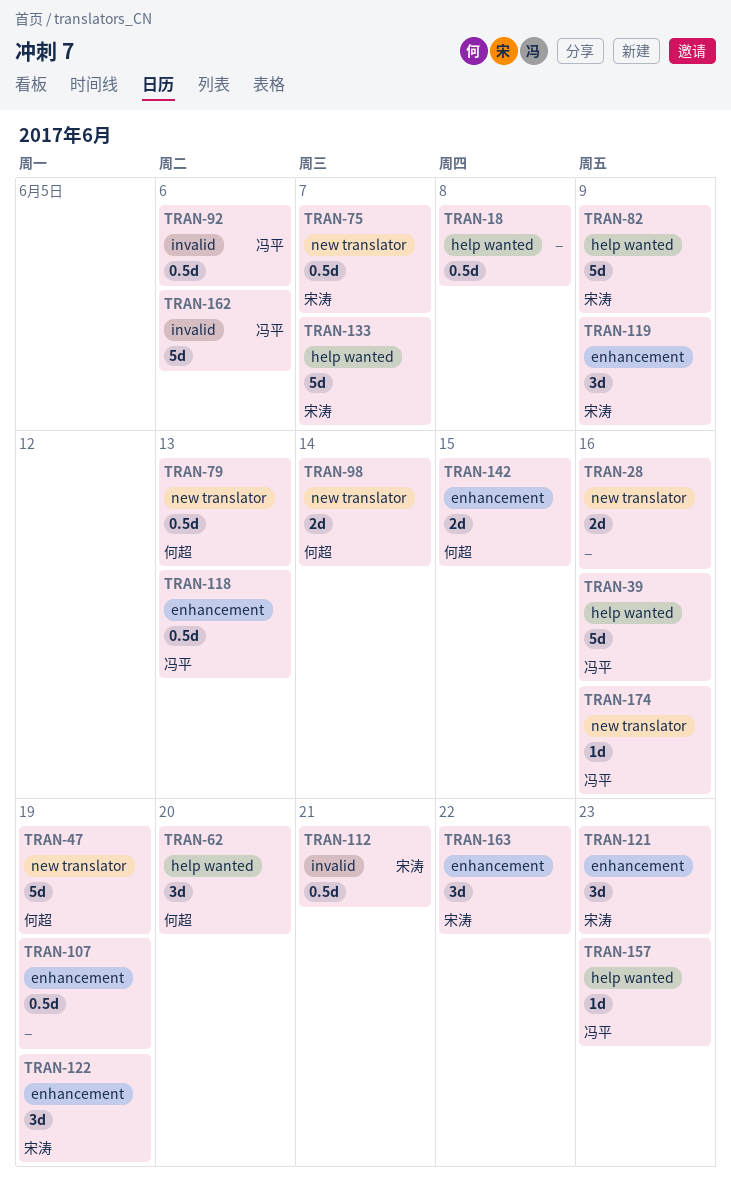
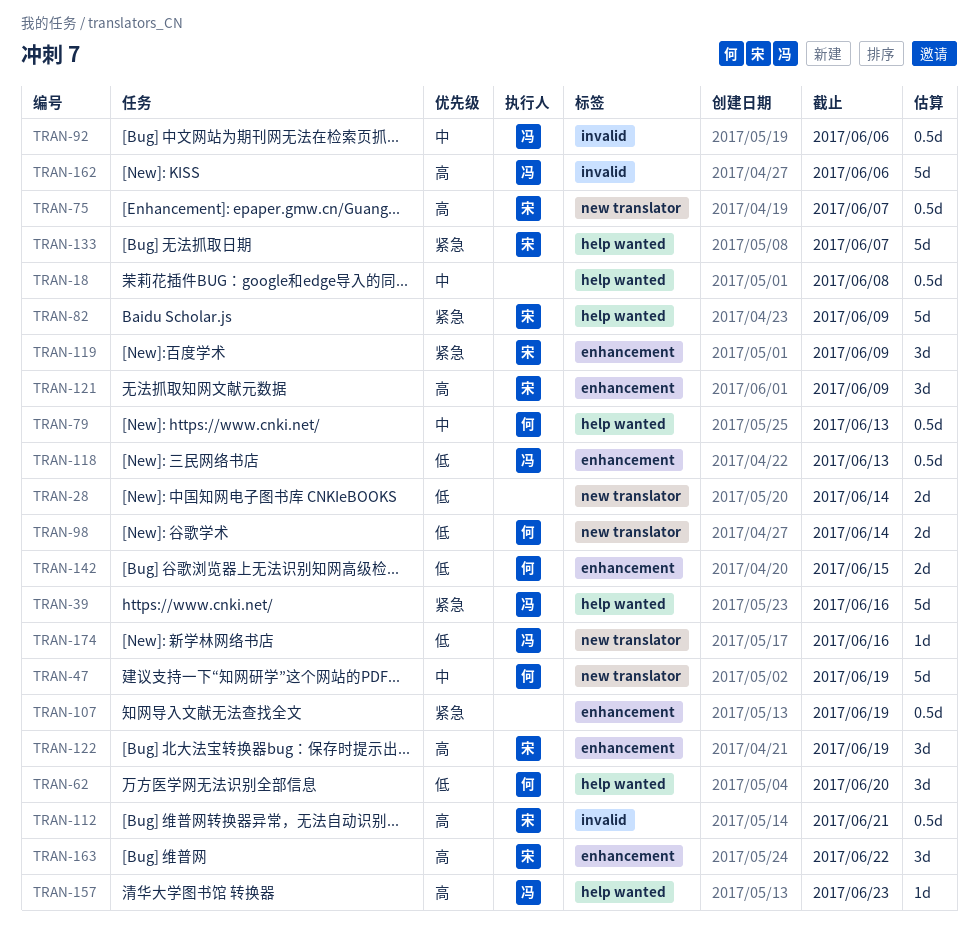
TRAN-28, due: Jun 16 -> Jun 14
TRAN-79, label: new translator -> help wanted
TRAN-121, due: Jun 23 -> Jun 9

